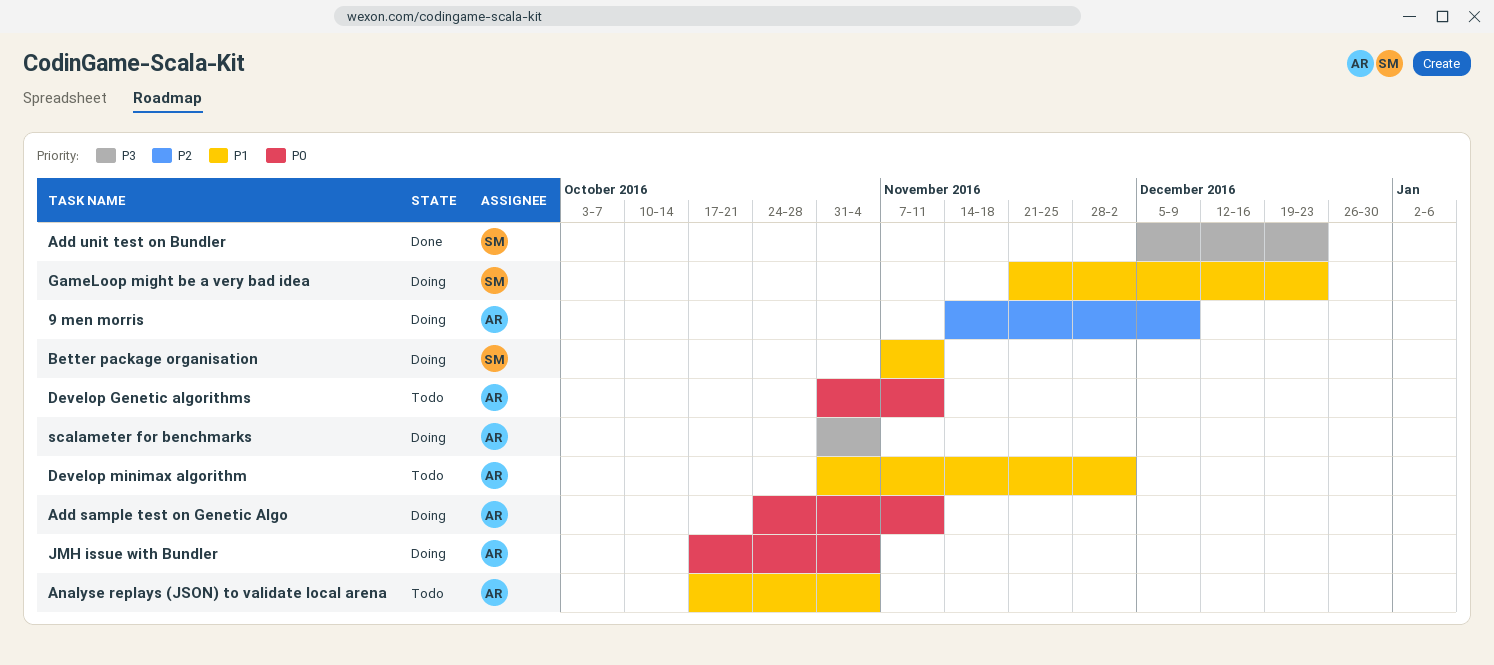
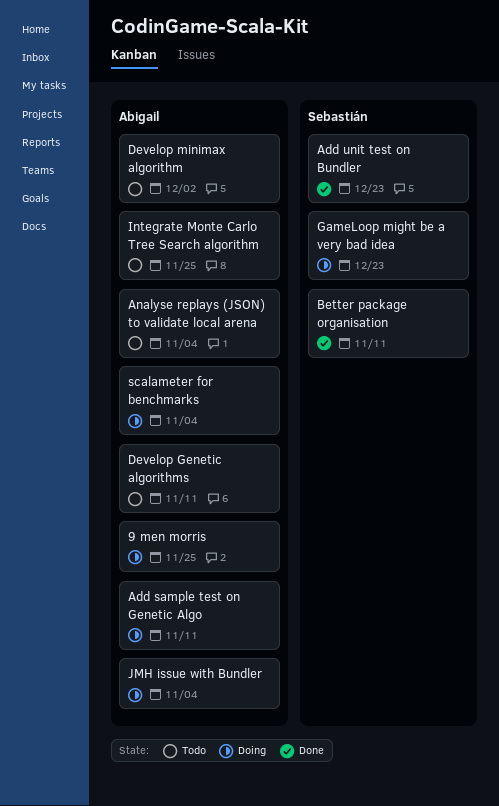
9 men morris, due: Dec 9 -> Nov 25
Better package organisation, status: Doing -> Done
Integrate Monte Carlo Tree Search algorithm: none -> present

